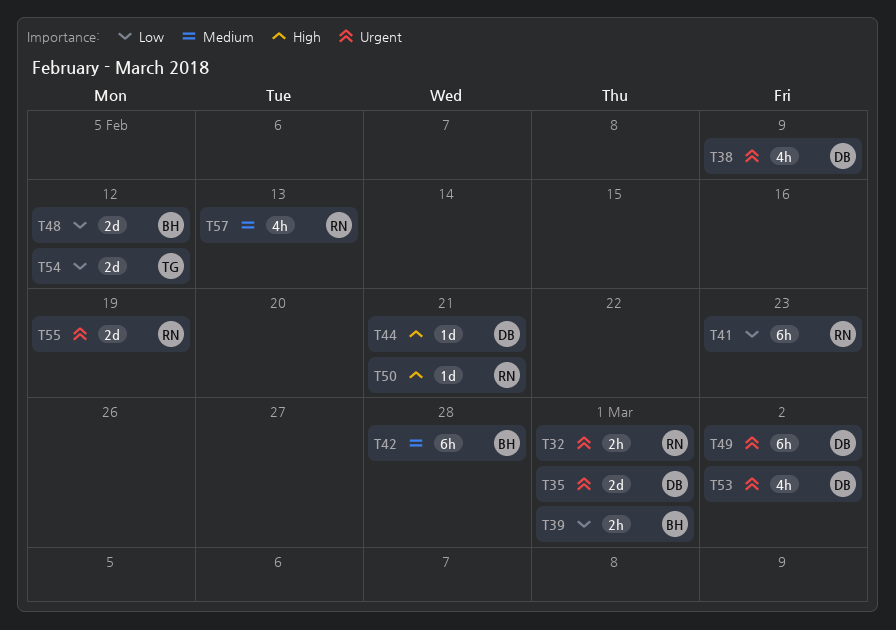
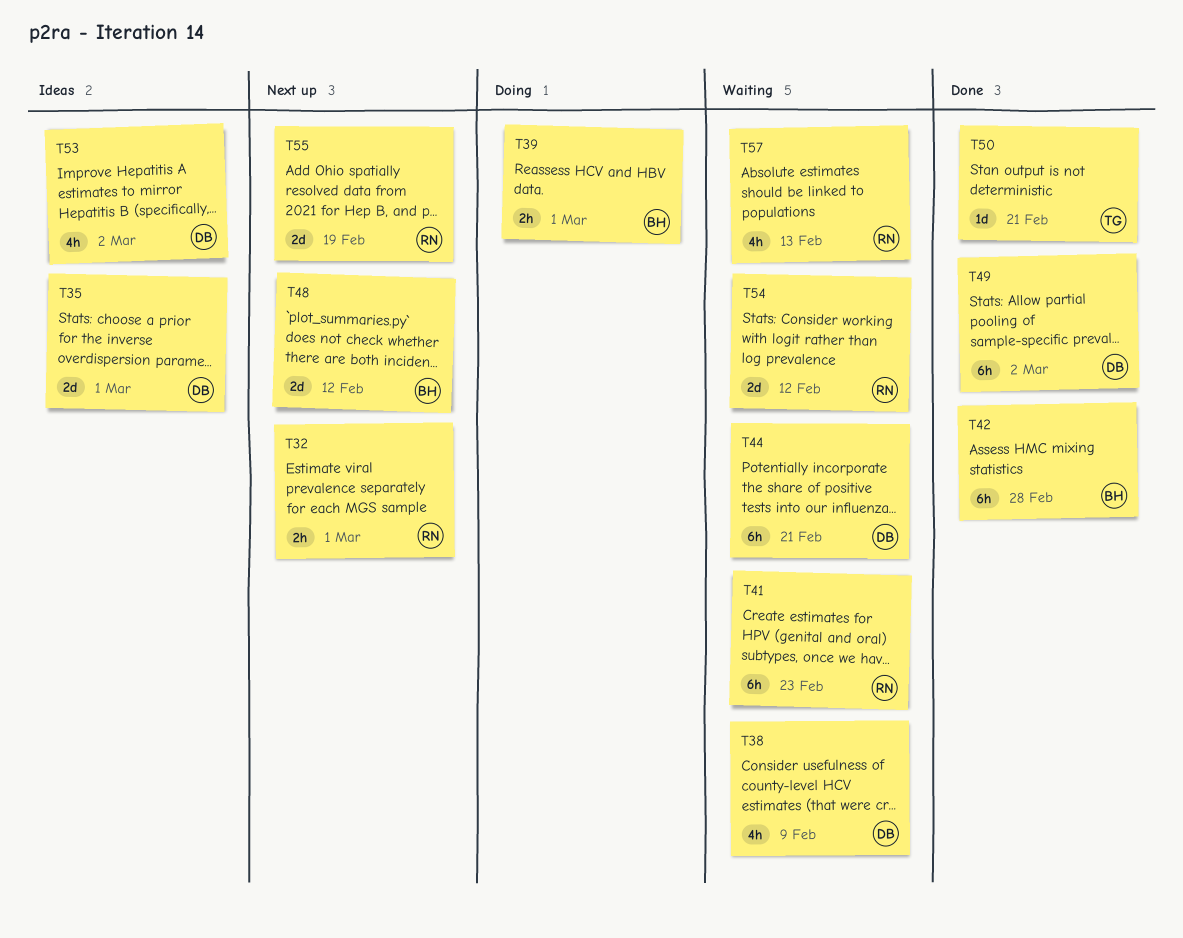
T44, estimate: 1d -> 6h
T50, owner: RN -> TG
T54, owner: TG -> RN

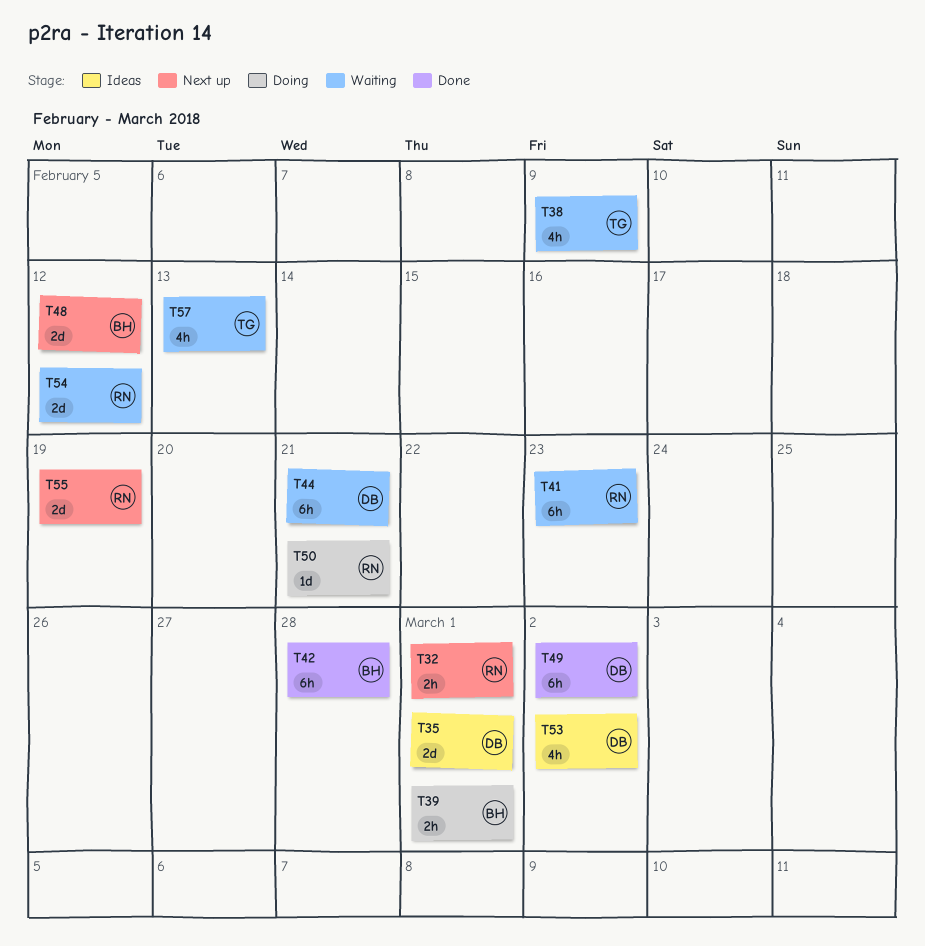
T38, owner: DB -> TG
T50, status: Done -> Doing
T50, owner: TG -> RN
T57, owner: RN -> TG

